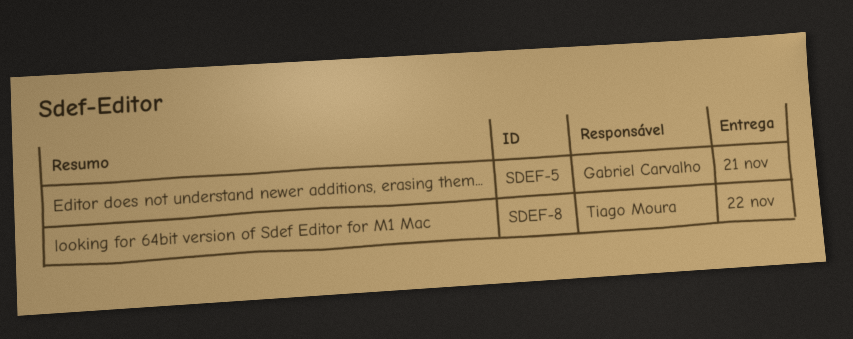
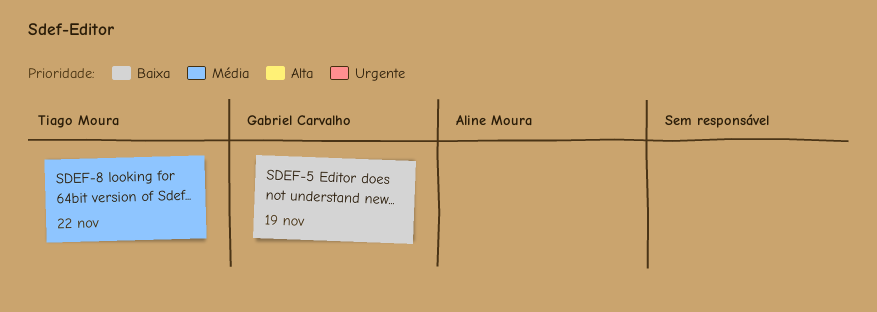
SDEF-5, due: Nov 21 -> Nov 19

